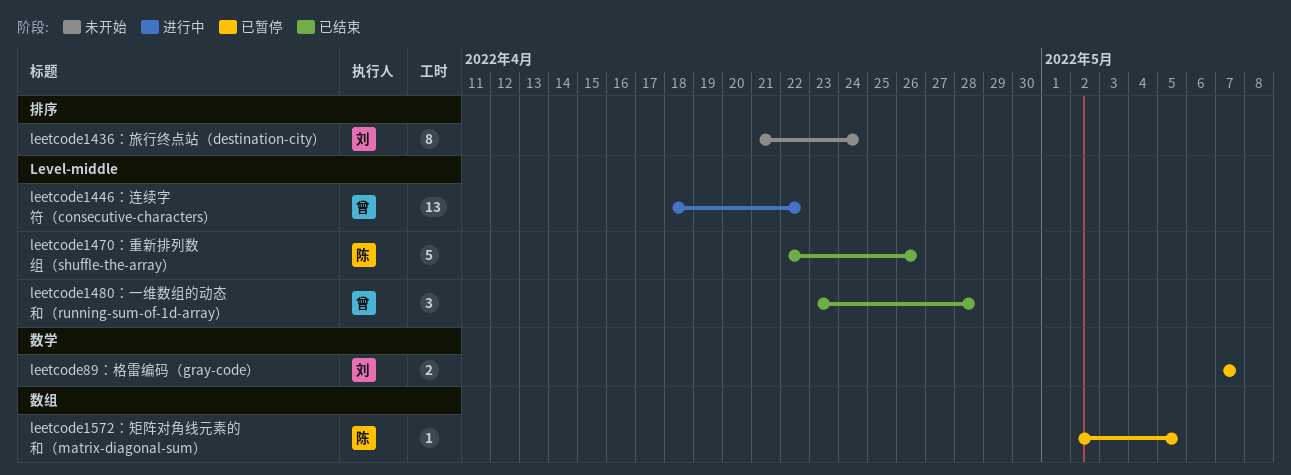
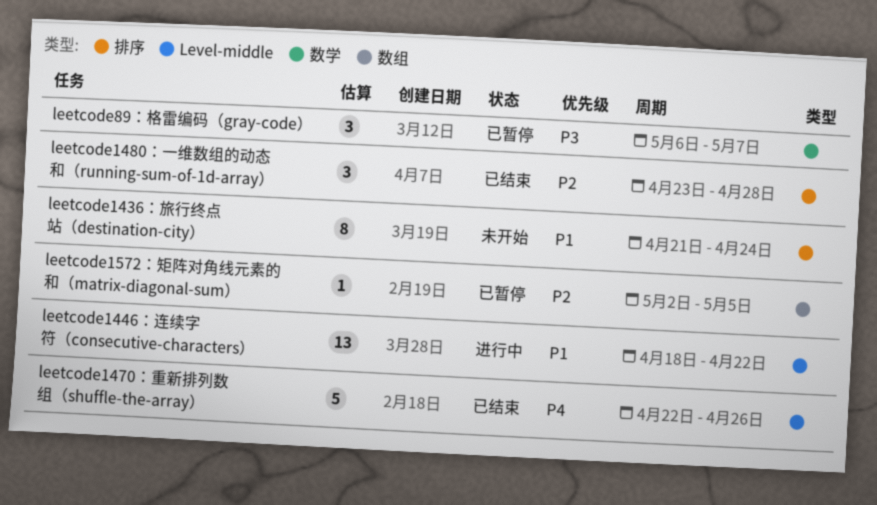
leetcode1480：一维数组的动态和（running-sum-of-1d-array）, label: Level-middle -> 排序
leetcode89：格雷编码（gray-code）, estimate: 2 -> 3
leetcode89：格雷编码（gray-code）, start: May 7 -> May 6

